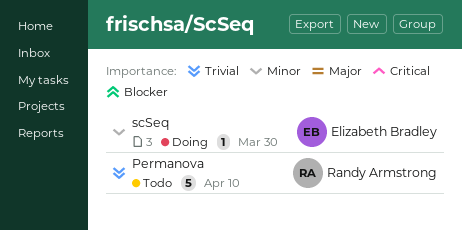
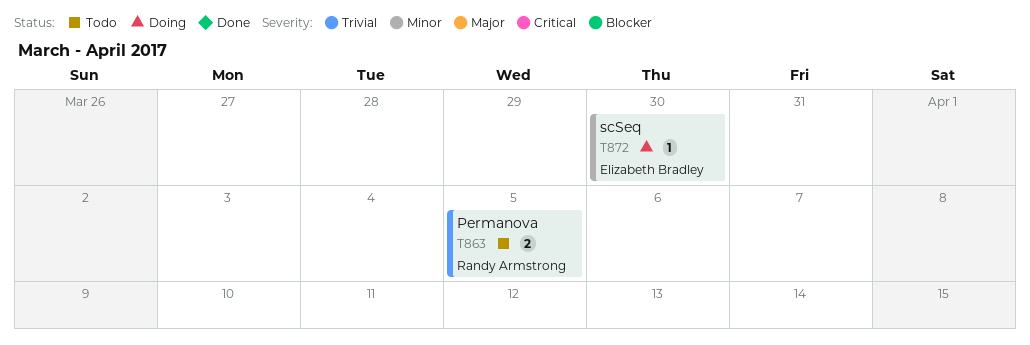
Permanova, estimate: 5 -> 2
Permanova, due: Apr 10 -> Apr 5

